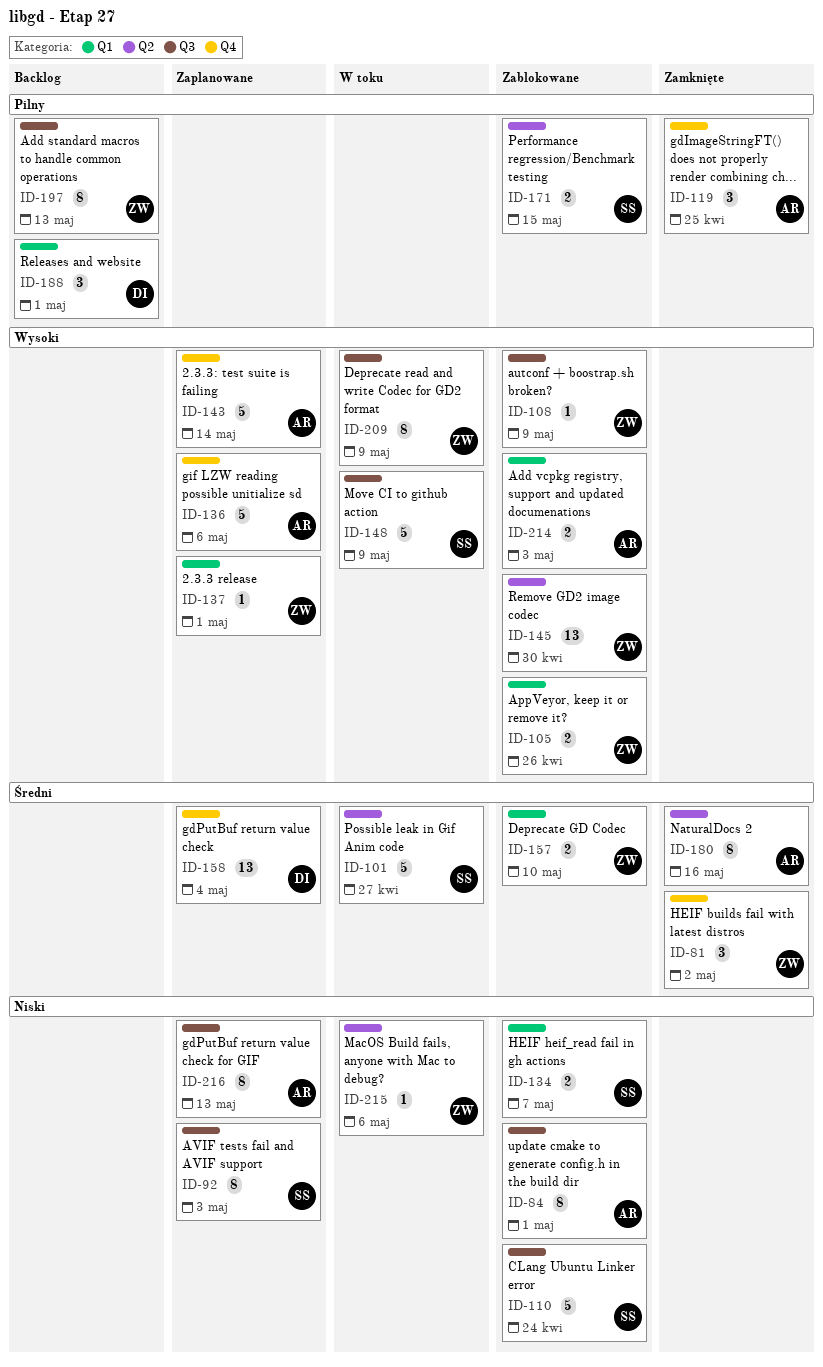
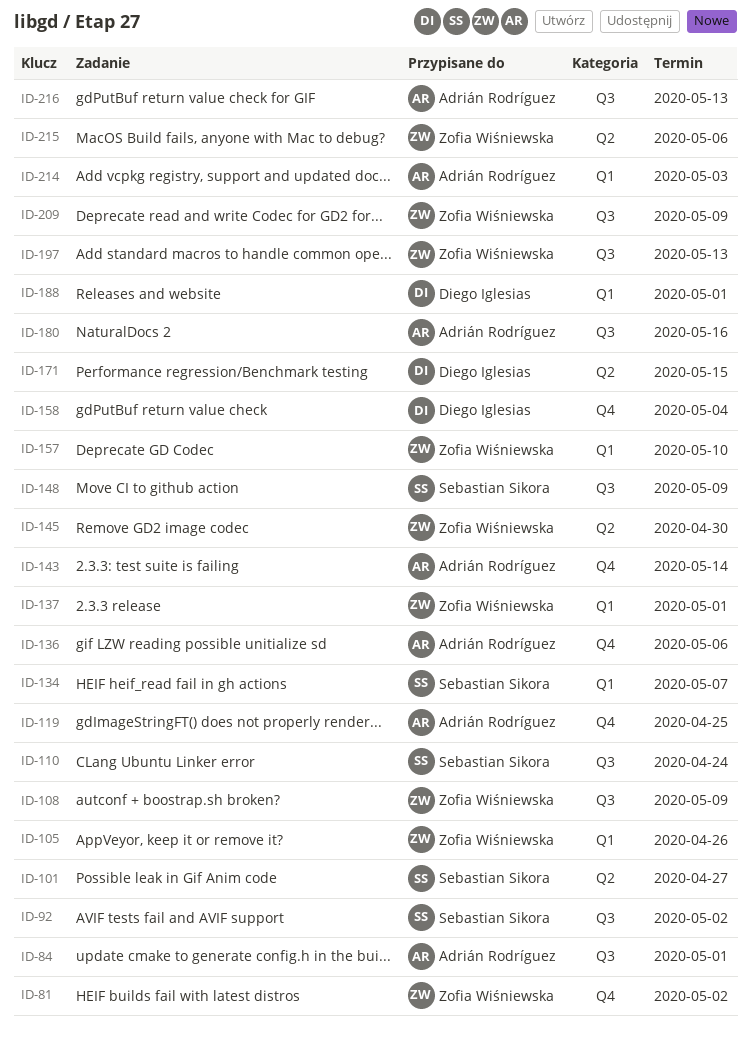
ID-92, due: May 3 -> May 2
ID-171, owner: Sebastian Sikora -> Diego Iglesias
ID-180, label: Q2 -> Q3

